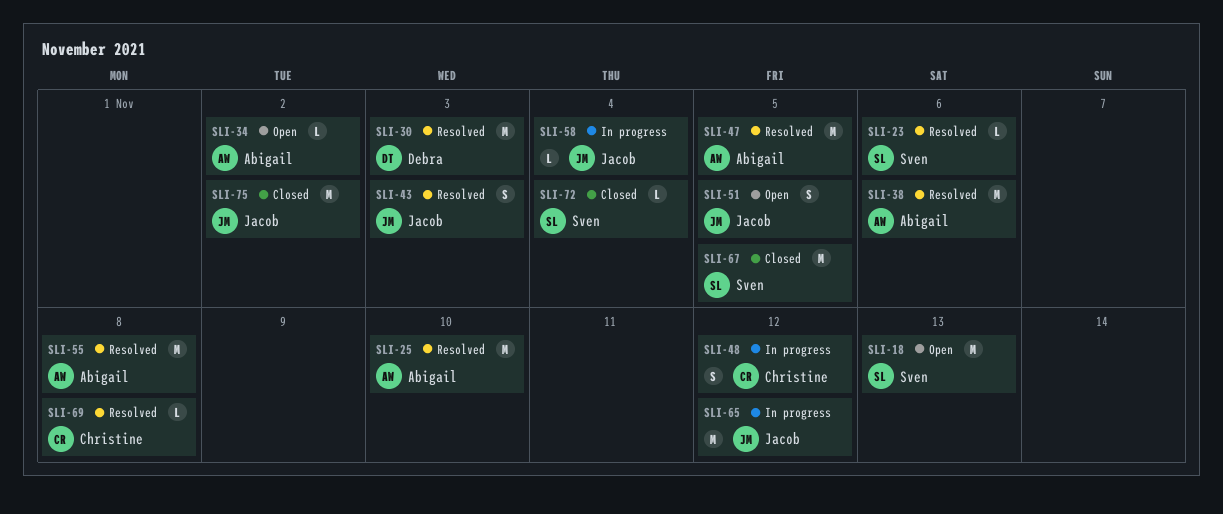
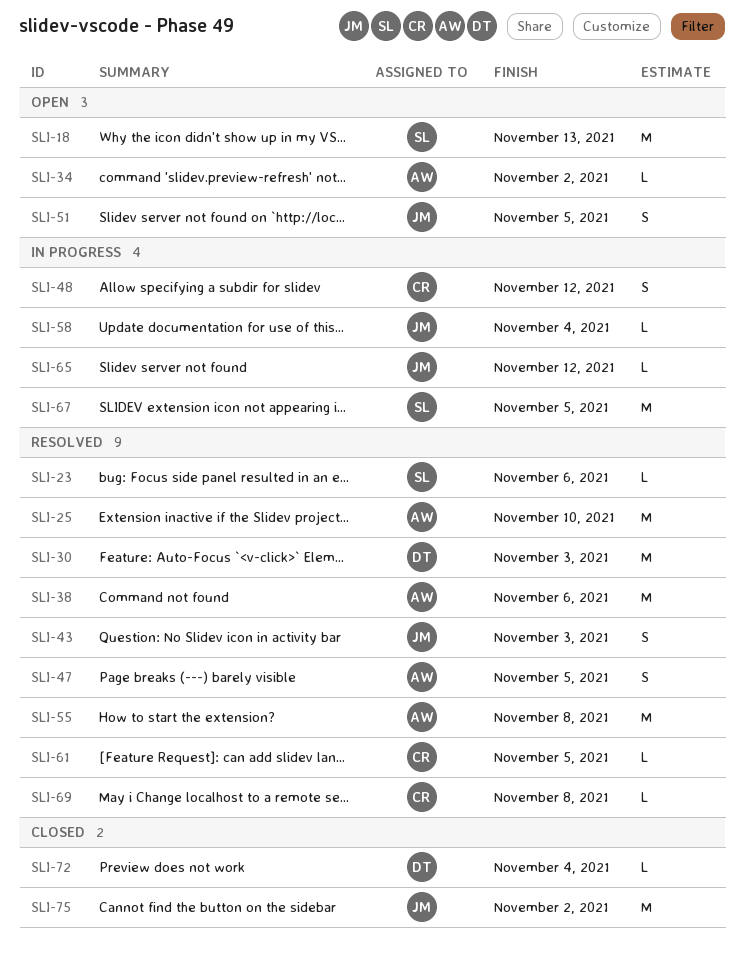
SLI-47, estimate: M -> S
SLI-61: none -> present
SLI-65, estimate: M -> L
SLI-67, status: Closed -> In progress
SLI-72, owner: Sven -> Debra

